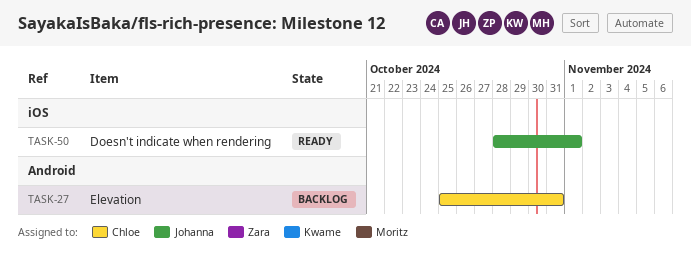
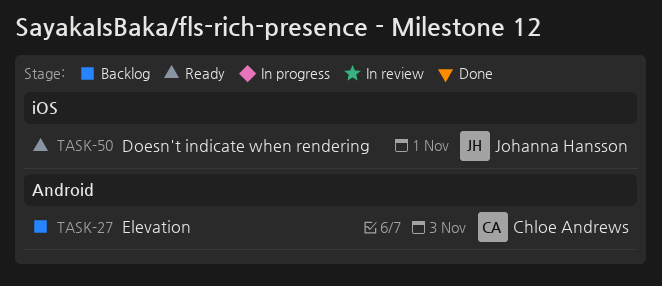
TASK-27, due: Oct 31 -> Nov 3

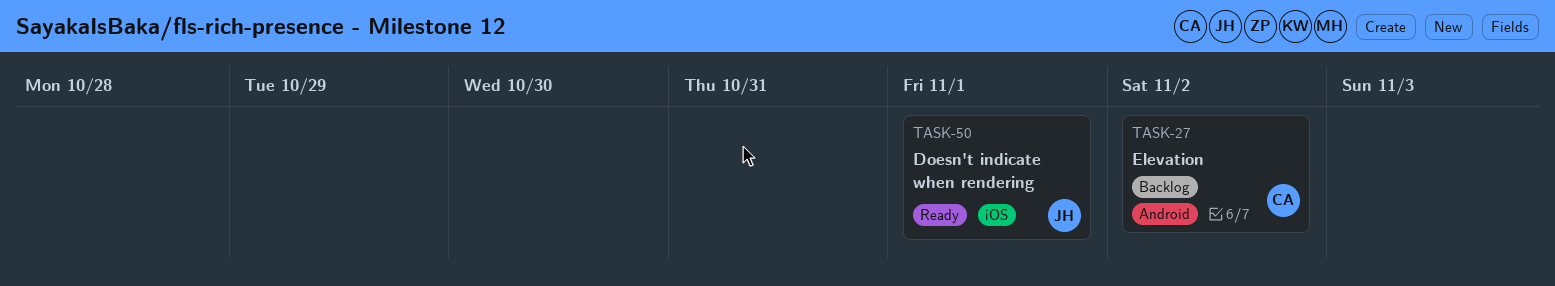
TASK-27, due: Nov 3 -> Nov 2

